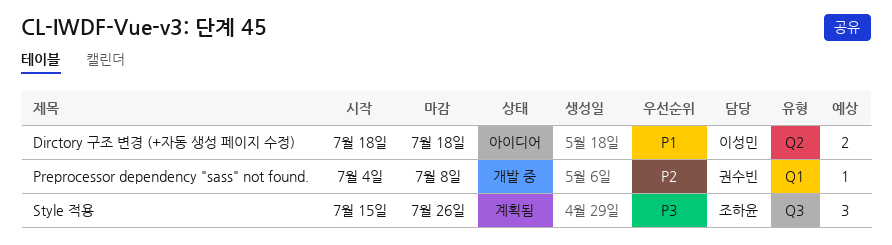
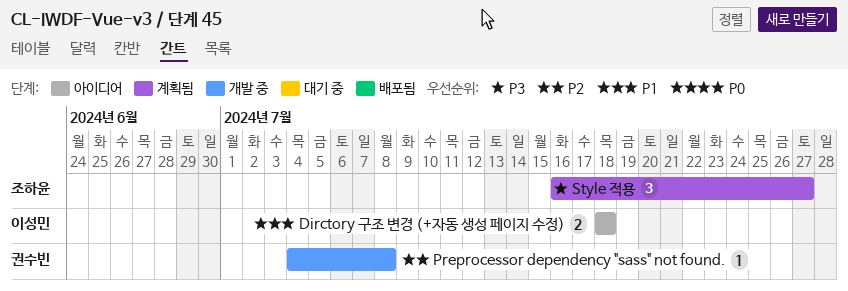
Style 적용, start: Jul 15 -> Jul 16
Style 적용, due: Jul 26 -> Jul 27

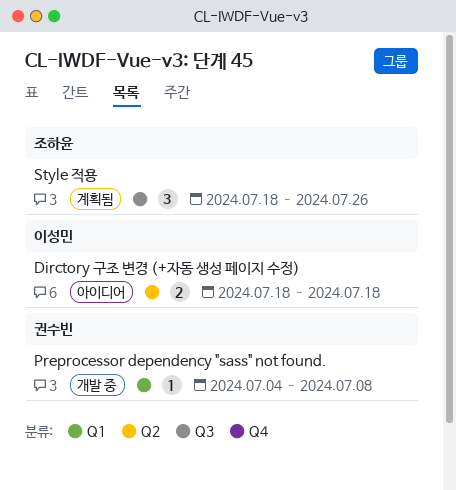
Style 적용, start: Jul 16 -> Jul 18
Style 적용, due: Jul 27 -> Jul 26

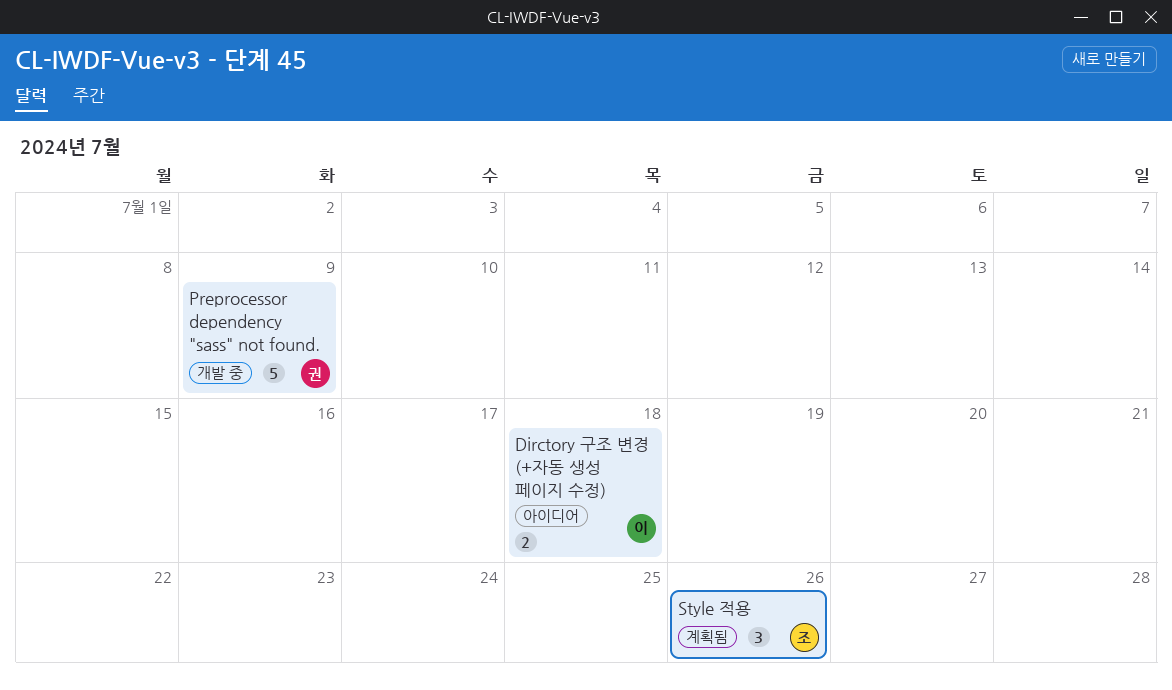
Preprocessor dependency "sass" not found., estimate: 1 -> 5
Preprocessor dependency "sass" not found., due: Jul 8 -> Jul 9

